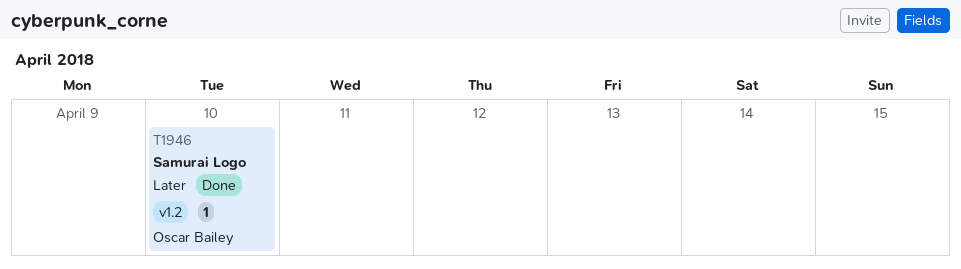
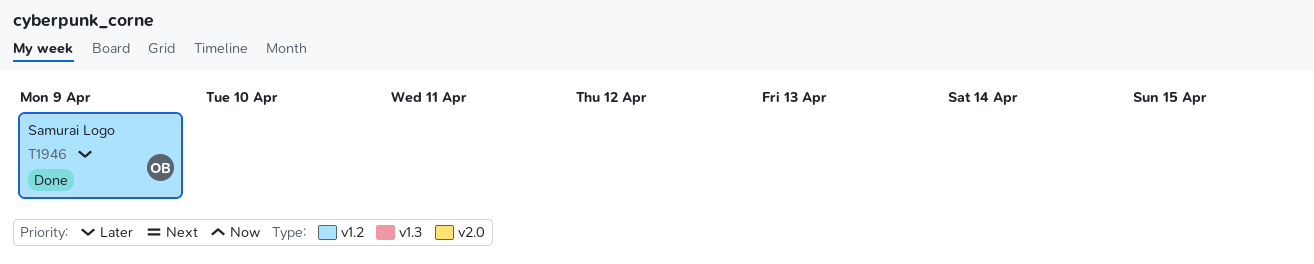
T1946, due: Apr 10 -> Apr 9

